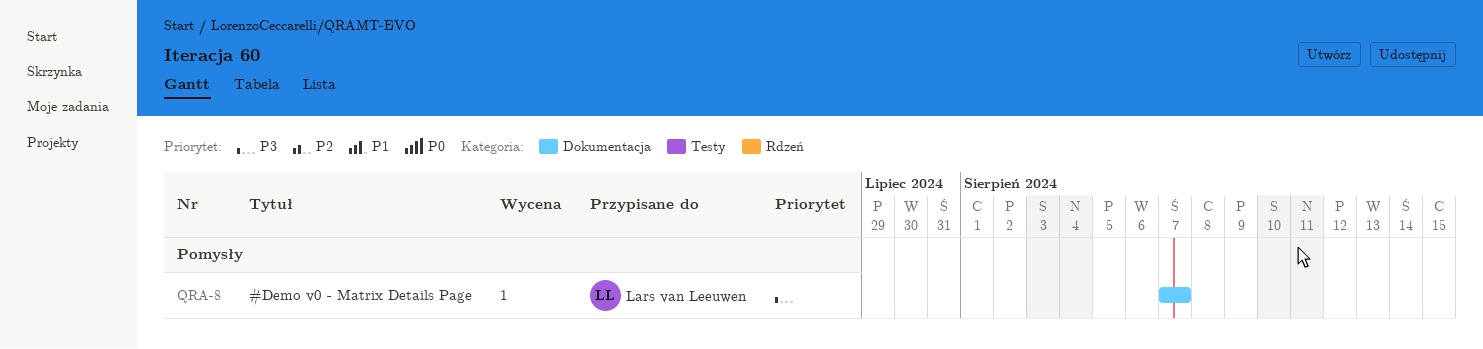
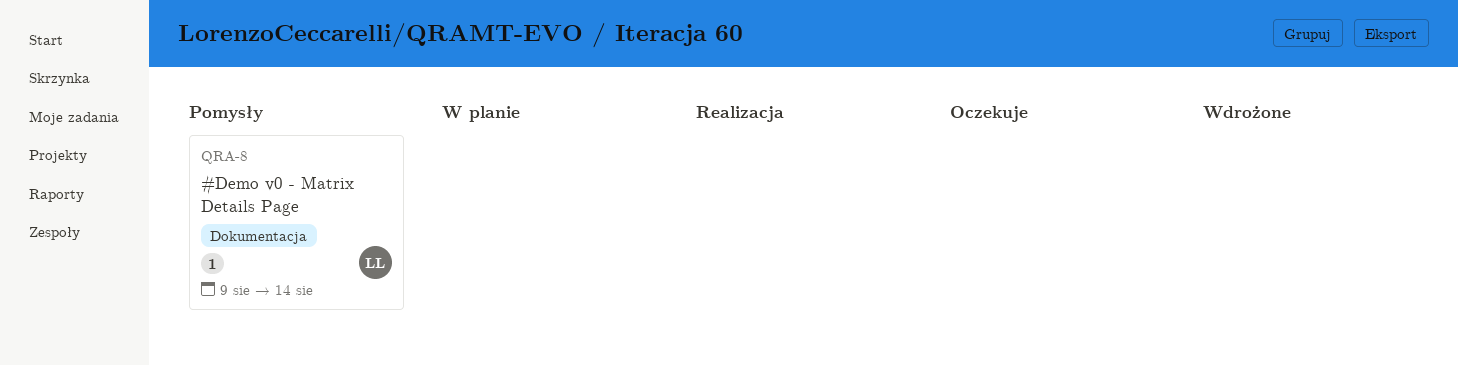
QRA-8, start: Aug 7 -> Aug 9
QRA-8, due: Aug 7 -> Aug 14

